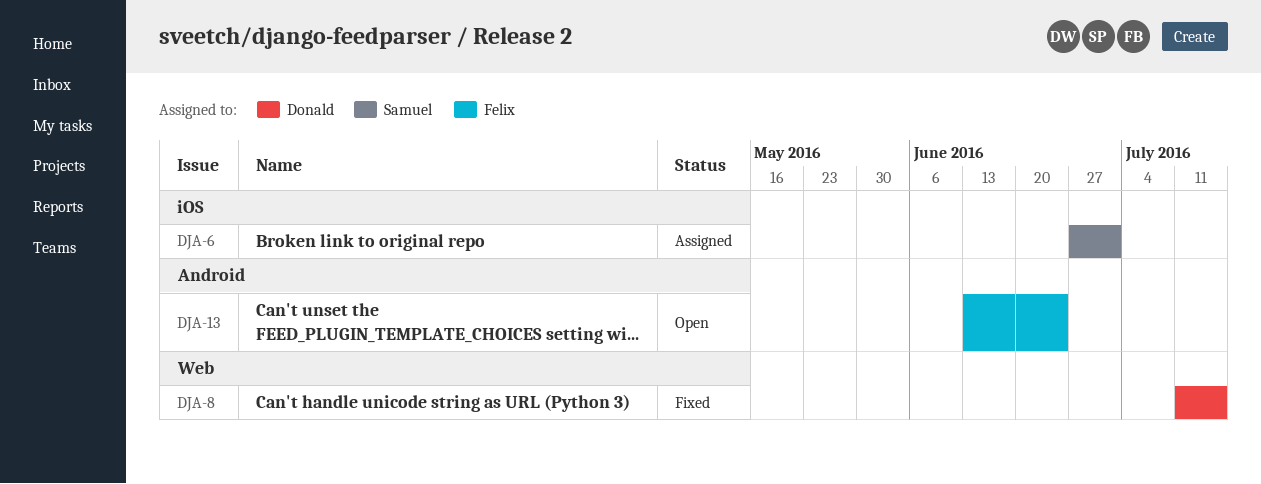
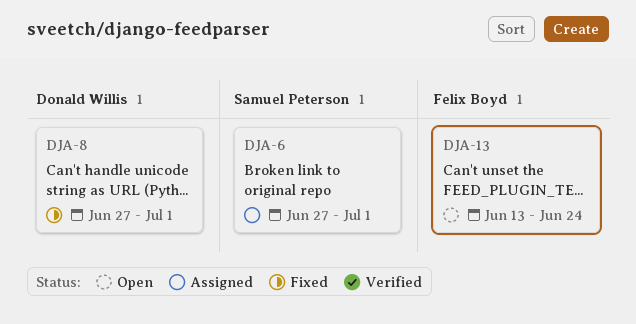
DJA-8, start: Jul 11 -> Jun 27
DJA-8, due: Jul 15 -> Jul 1

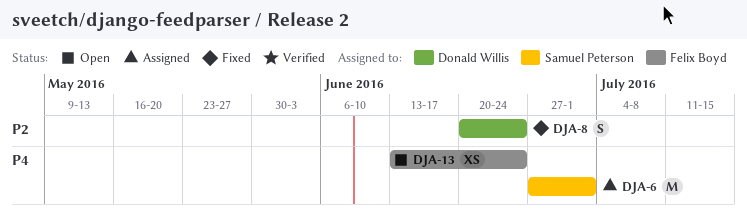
DJA-8, start: Jun 27 -> Jun 20
DJA-8, due: Jul 1 -> Jun 24

